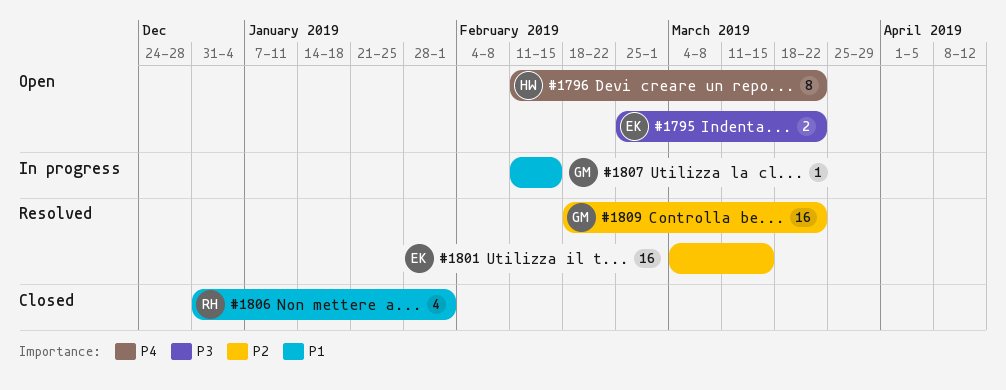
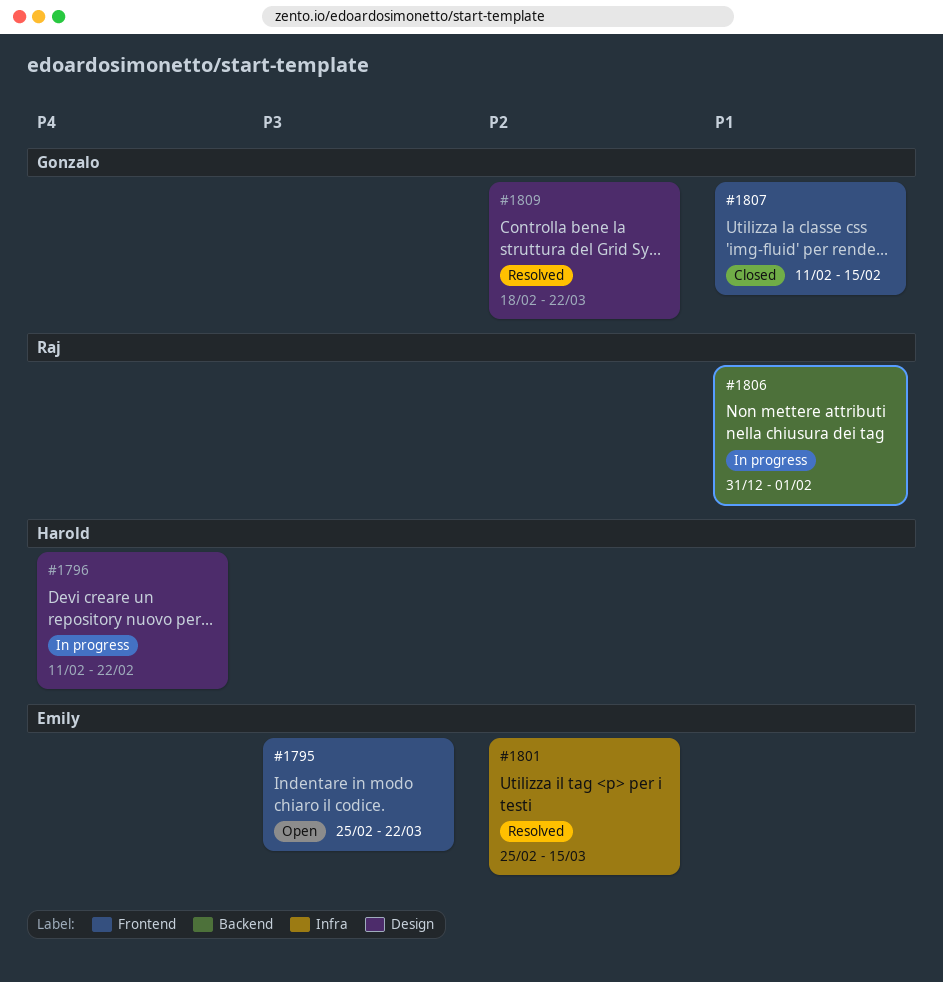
#1796, status: Open -> In progress
#1796, due: Mar 22 -> Feb 22
#1801, start: Mar 4 -> Feb 25
#1806, status: Closed -> In progress
#1807, status: In progress -> Closed

